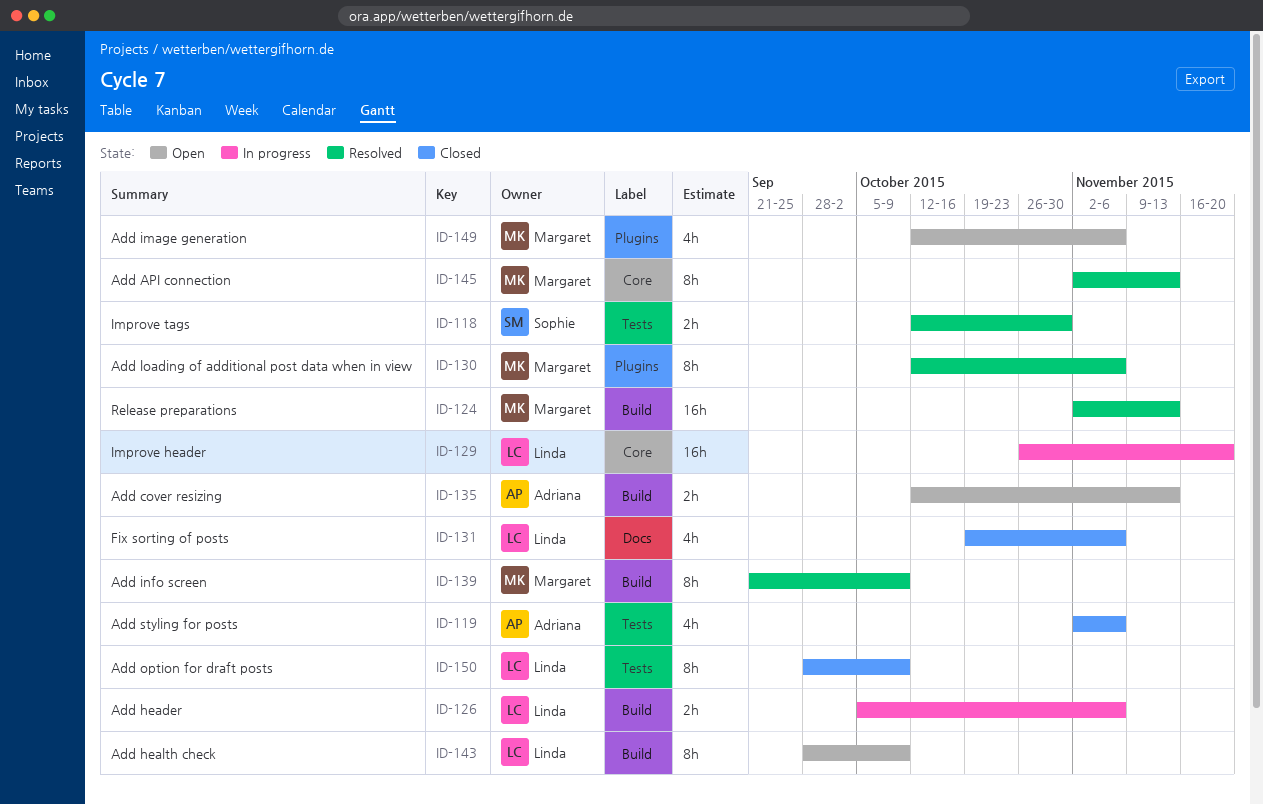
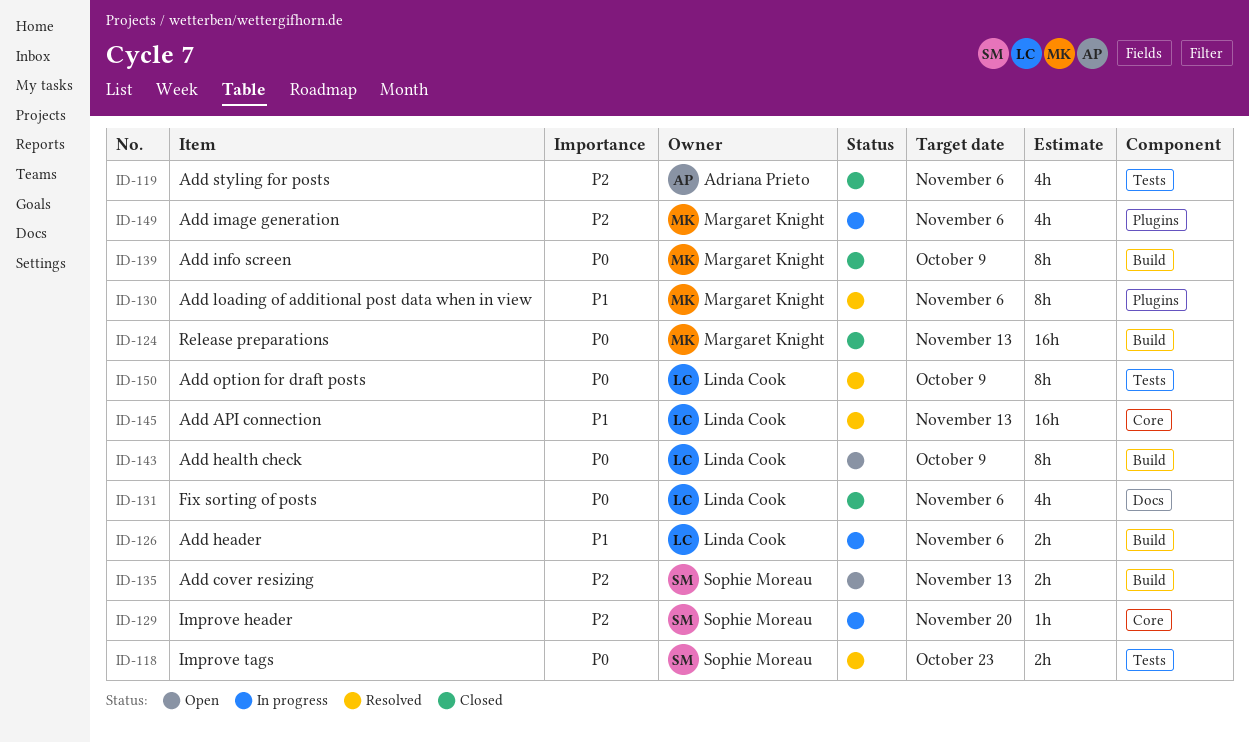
ID-118, due: Oct 30 -> Oct 23
ID-124, status: Resolved -> Closed
ID-129, owner: Linda Cook -> Sophie Moreau
ID-129, estimate: 16h -> 1h
ID-135, owner: Adriana Prieto -> Sophie Moreau
ID-139, status: Resolved -> Closed
ID-145, owner: Margaret Knight -> Linda Cook
ID-145, estimate: 8h -> 16h
ID-149, status: Open -> In progress
ID-150, status: Closed -> Resolved

